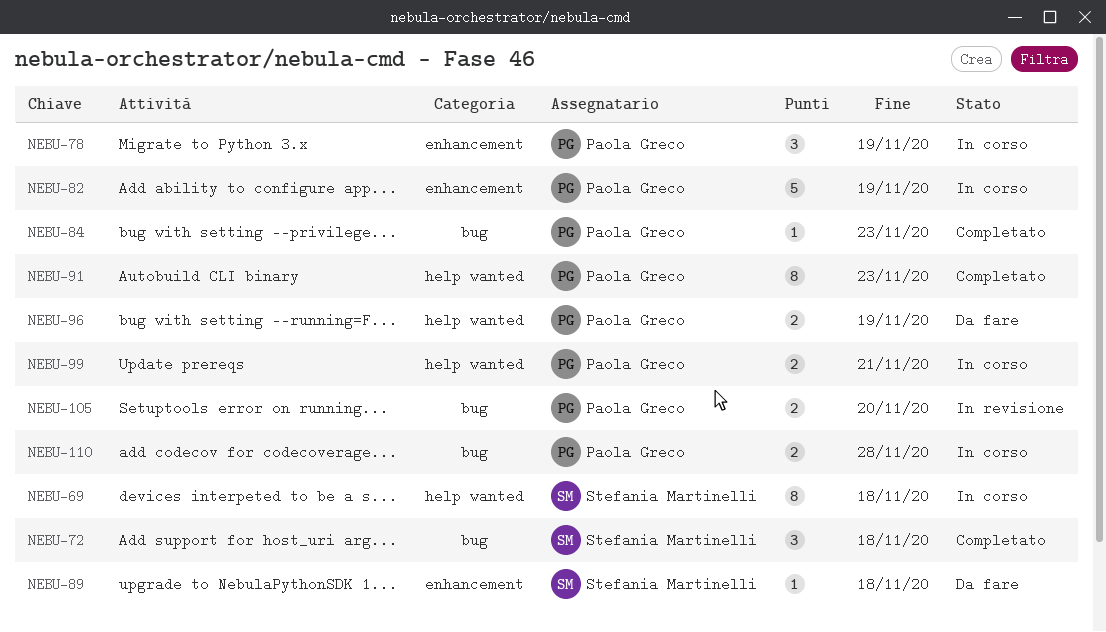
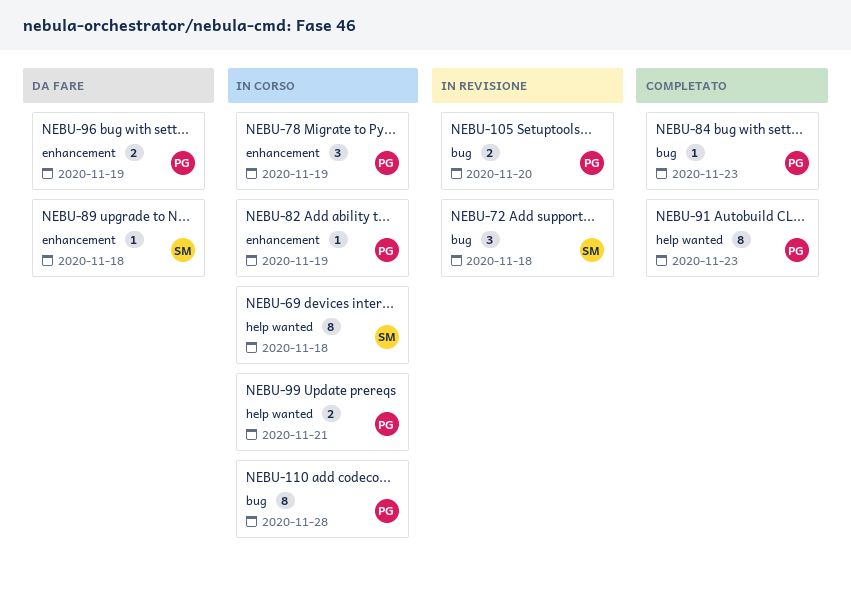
NEBU-72, status: Completato -> In revisione
NEBU-82, estimate: 5 -> 1
NEBU-96, label: help wanted -> enhancement
NEBU-110, estimate: 2 -> 8

